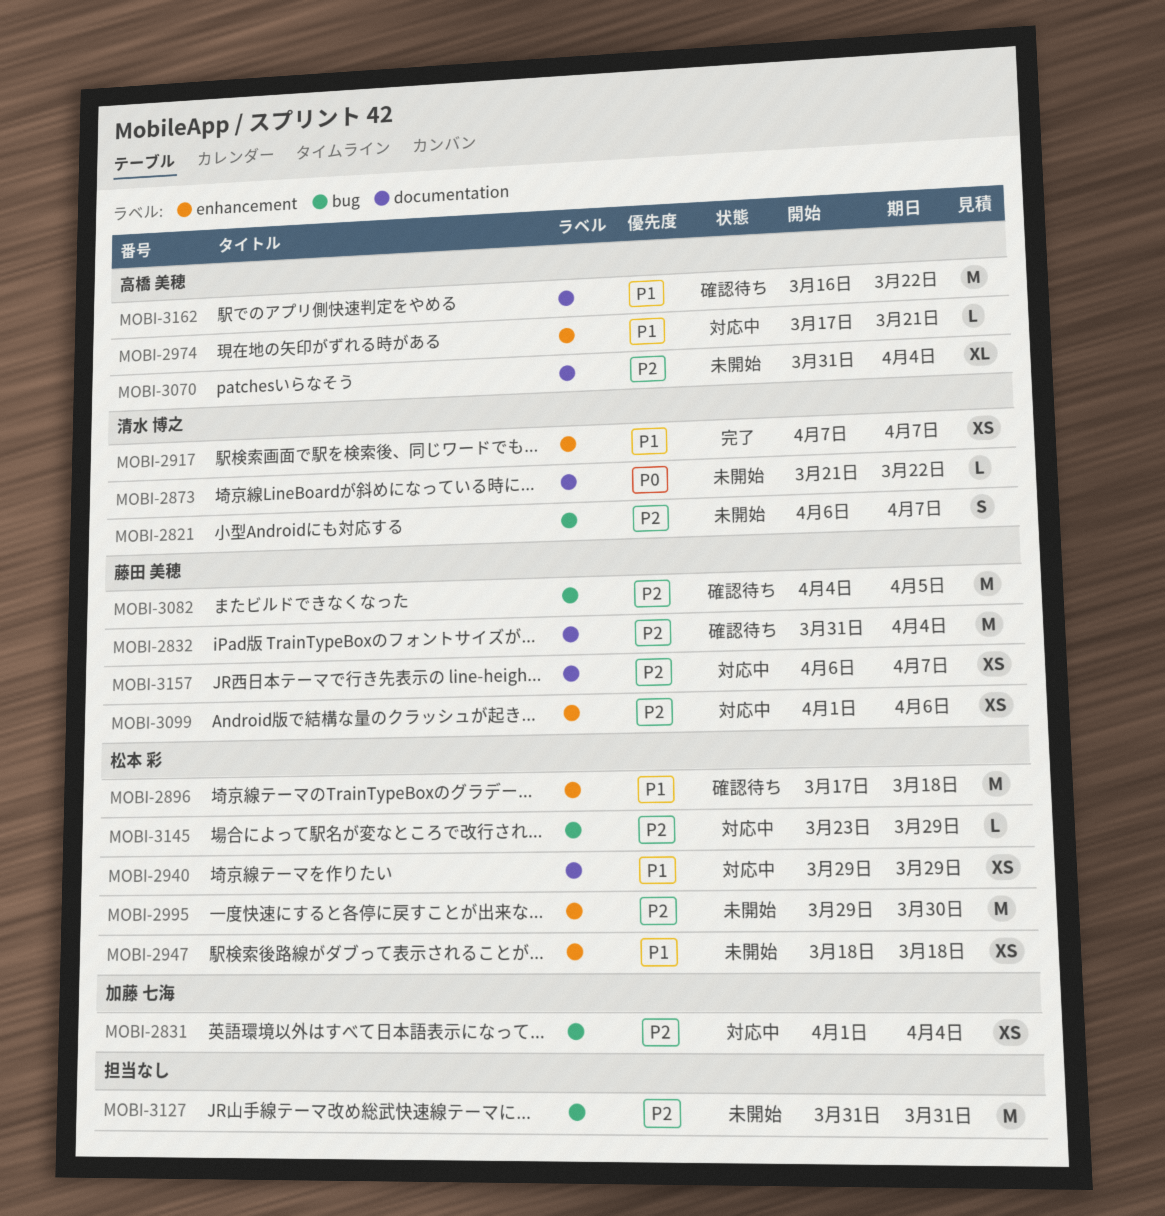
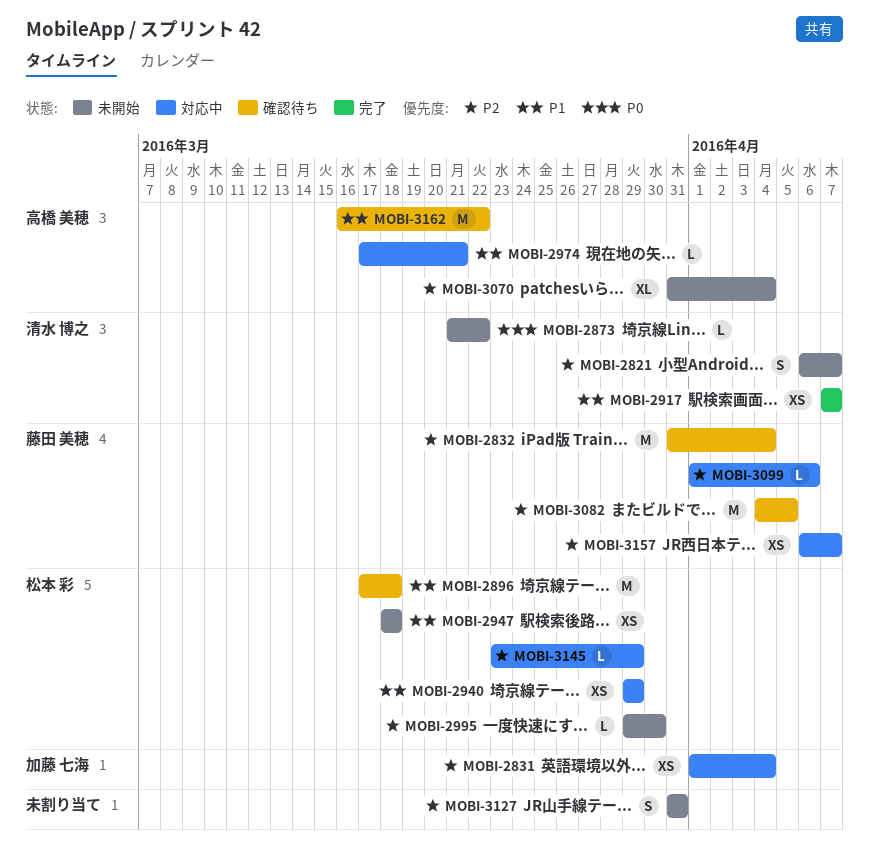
MOBI-2995, estimate: M -> L
MOBI-3099, estimate: XS -> L
MOBI-3127, estimate: M -> S

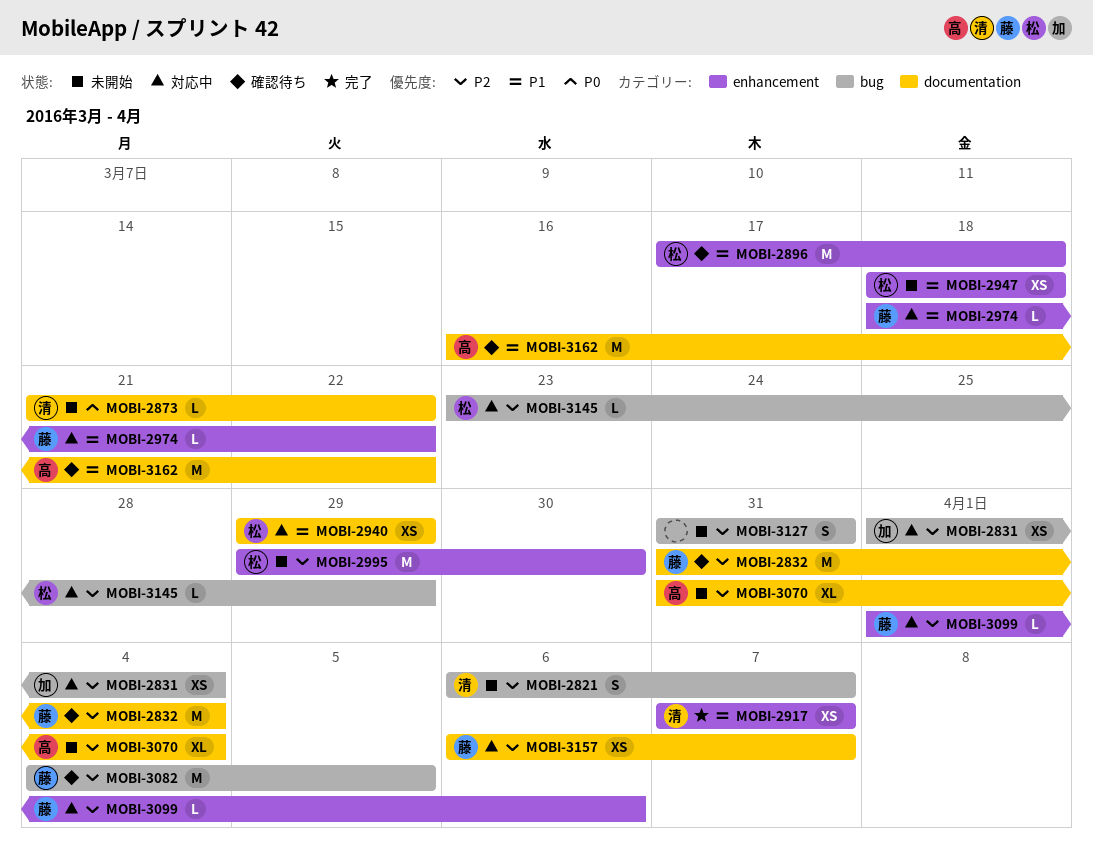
MOBI-2974, owner: 高橋 美穂 -> 藤田 美穂
MOBI-2974, start: Mar 17 -> Mar 18
MOBI-2974, due: Mar 21 -> Mar 22
MOBI-2995, estimate: L -> M

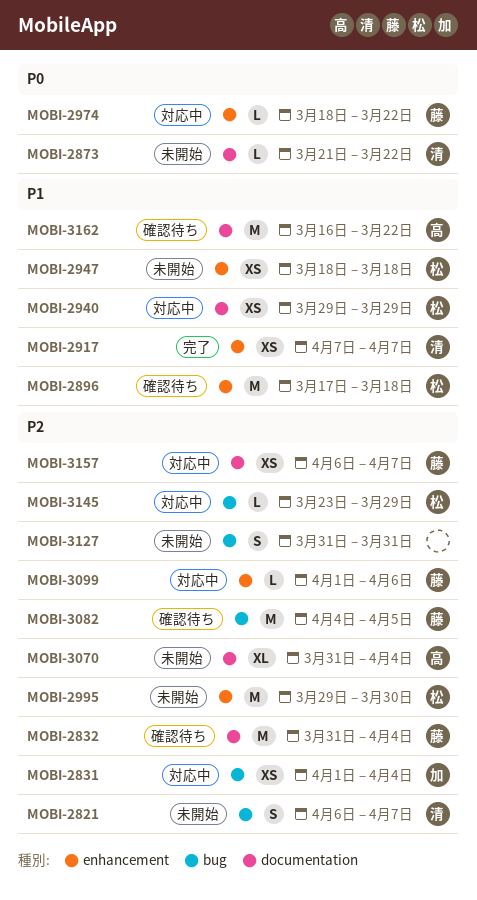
MOBI-2974, priority: P1 -> P0

